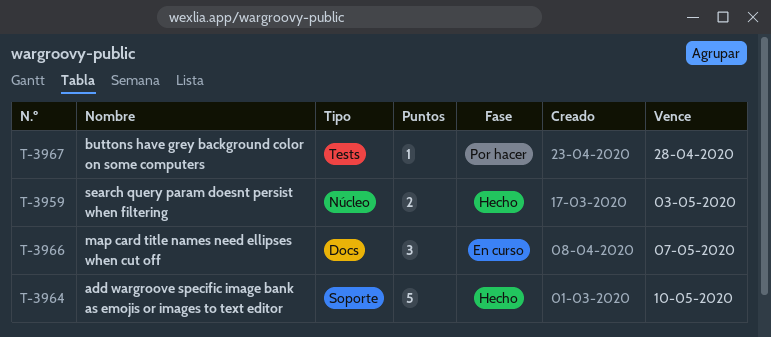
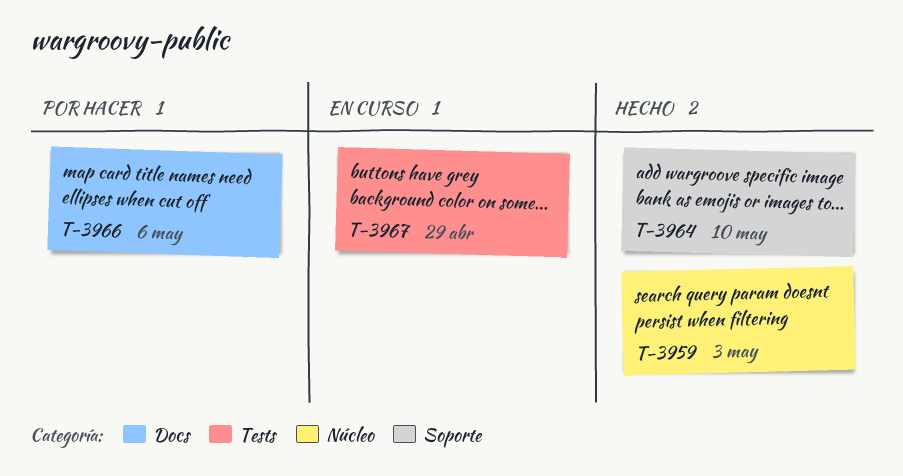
T-3966, status: En curso -> Por hacer
T-3966, due: May 7 -> May 6
T-3967, status: Por hacer -> En curso
T-3967, due: Apr 28 -> Apr 29

